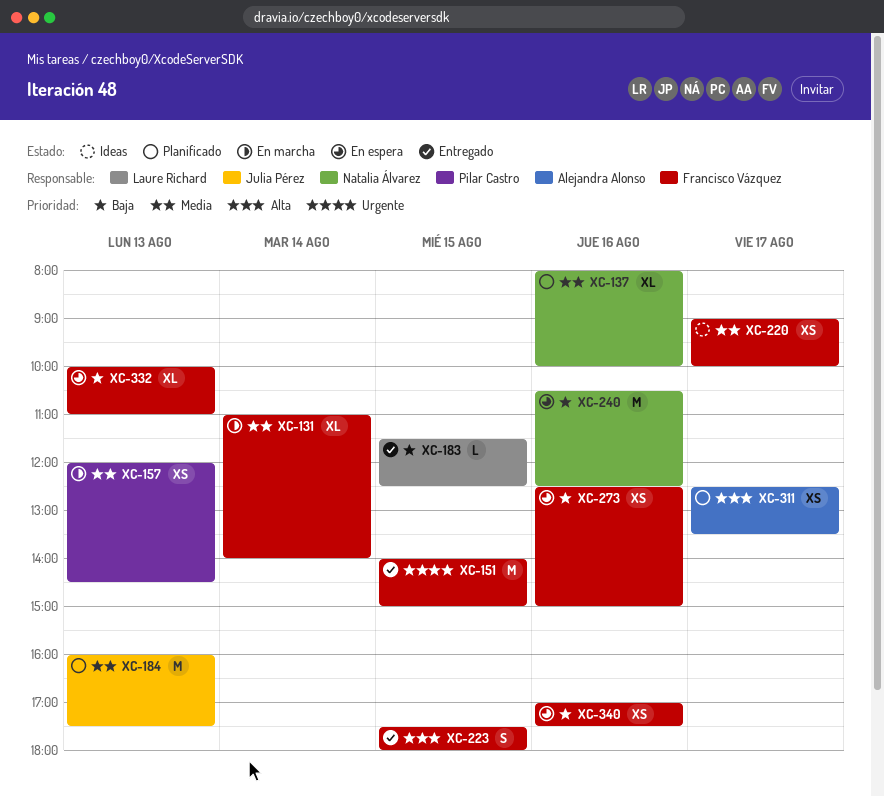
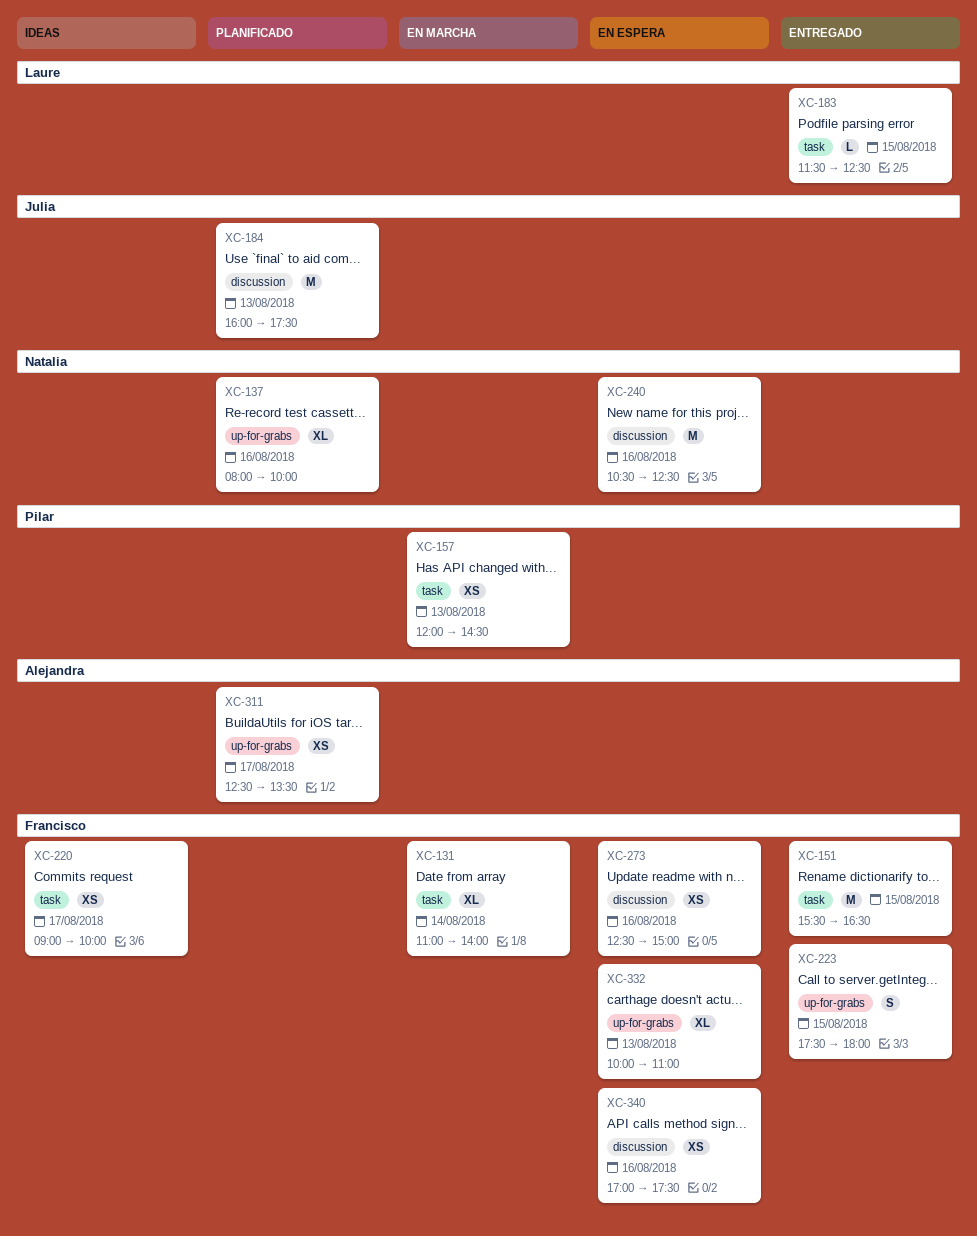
XC-151, begins: 14:00 -> 15:30
XC-151, ends: 15:00 -> 16:30

